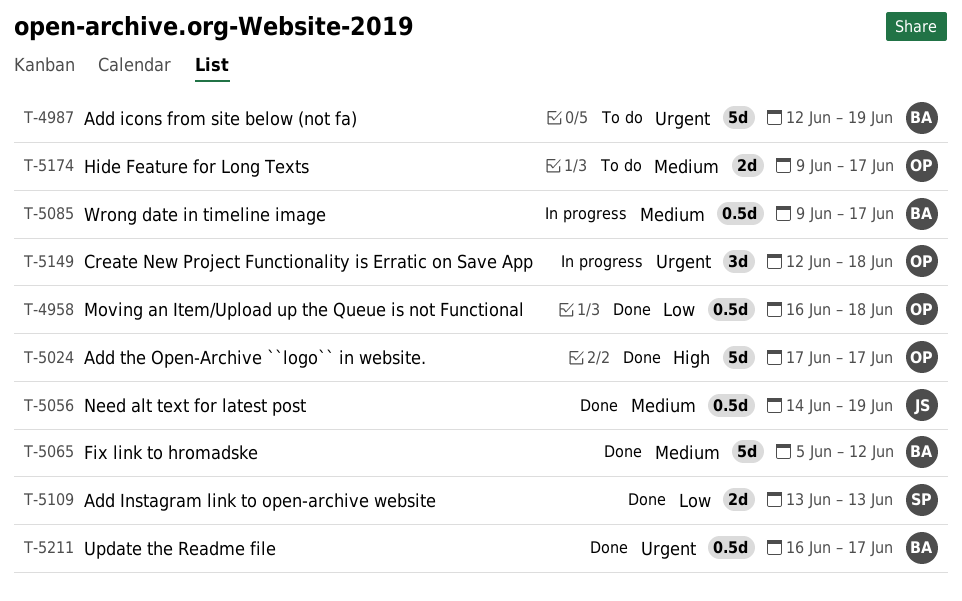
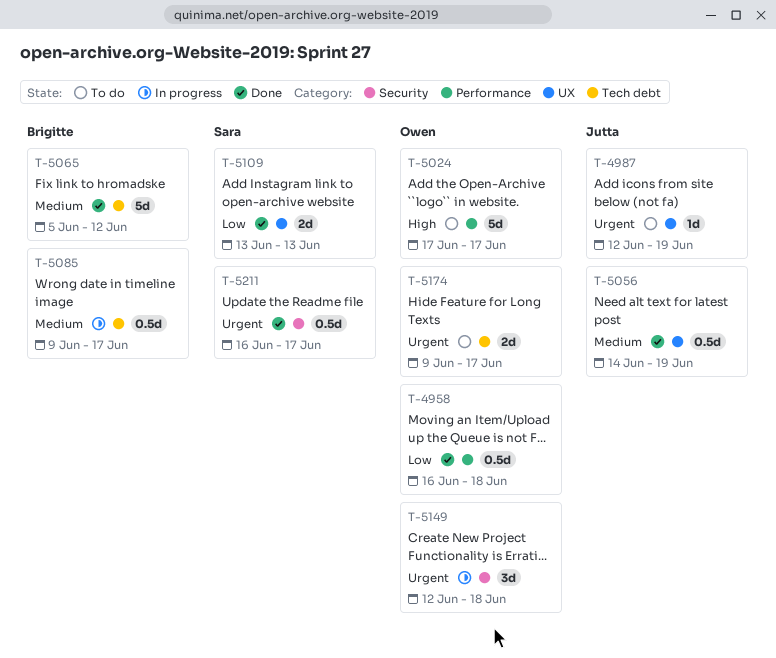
T-4987, owner: Brigitte -> Jutta
T-4987, estimate: 5d -> 1d
T-5024, status: Done -> To do
T-5174, priority: Medium -> Urgent
T-5211, owner: Brigitte -> Sara

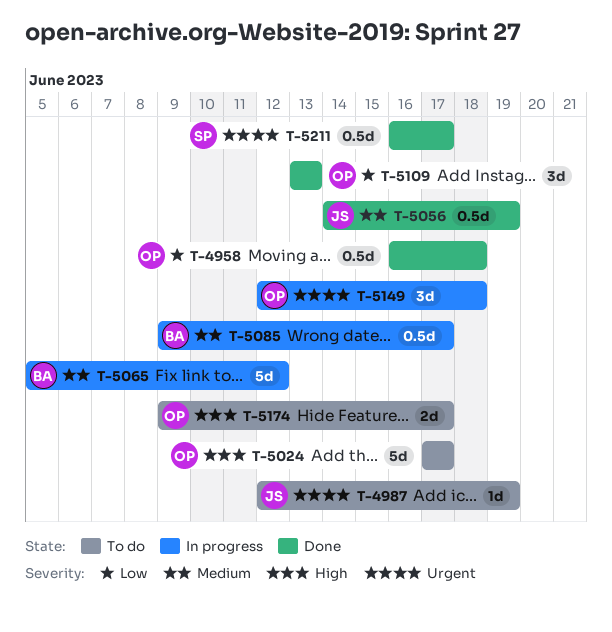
T-5065, status: Done -> In progress
T-5109, owner: Sara -> Owen
T-5109, estimate: 2d -> 3d
T-5174, priority: Urgent -> High

